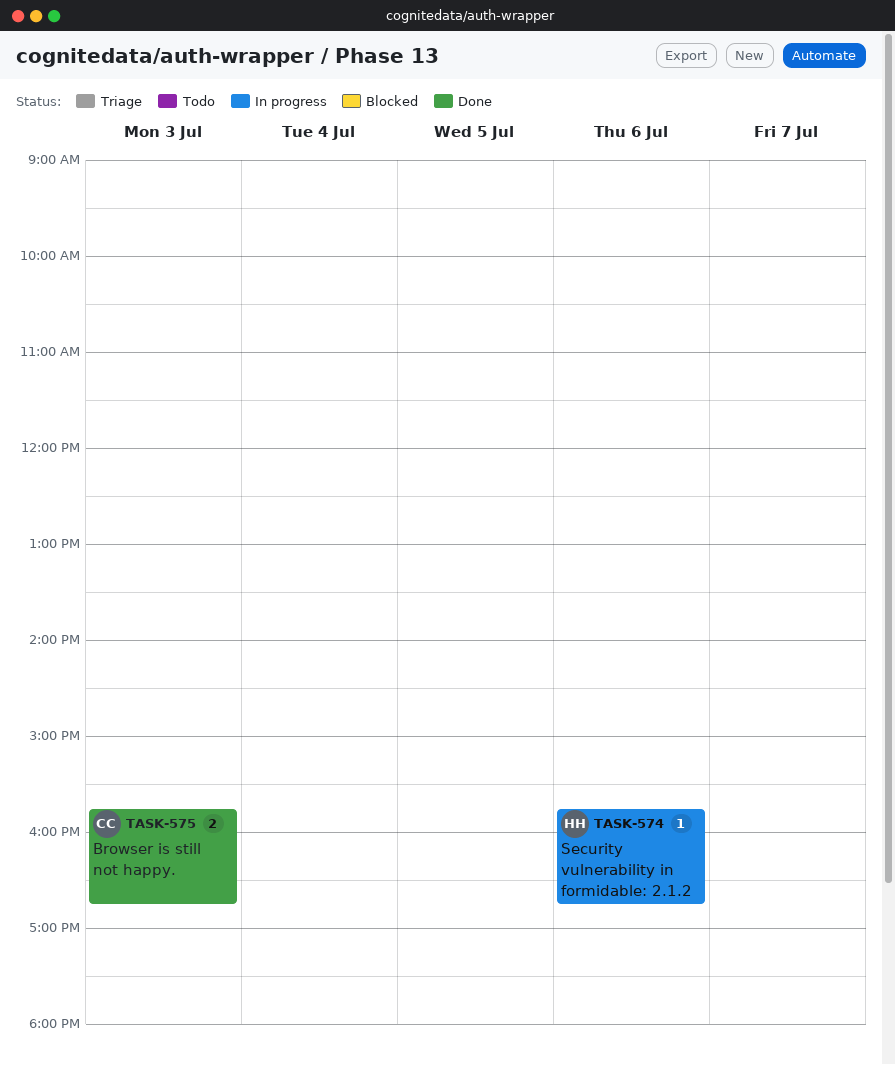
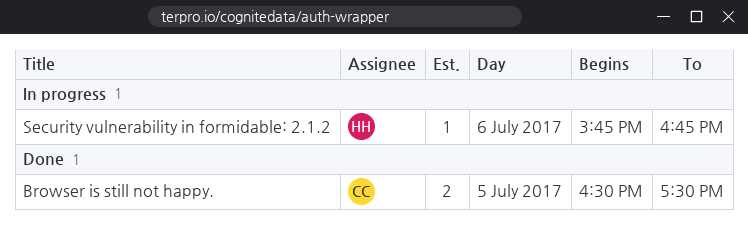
Browser is still not happy., day: Jul 3 -> Jul 5
Browser is still not happy., begins: 15:45 -> 16:30
Browser is still not happy., ends: 16:45 -> 17:30

